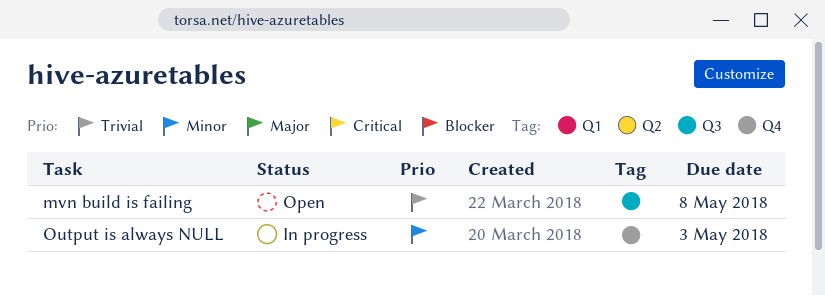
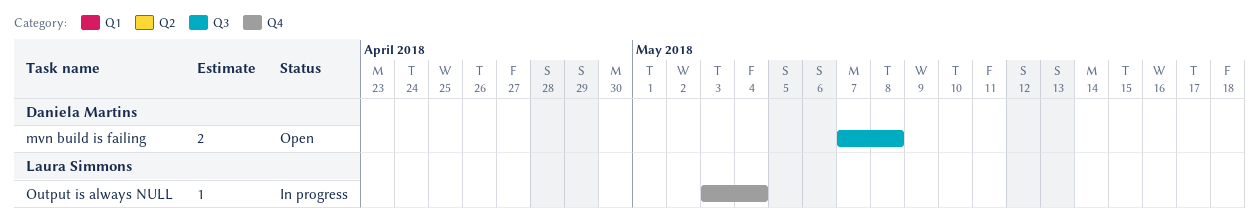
Output is always NULL, due: May 3 -> May 4

